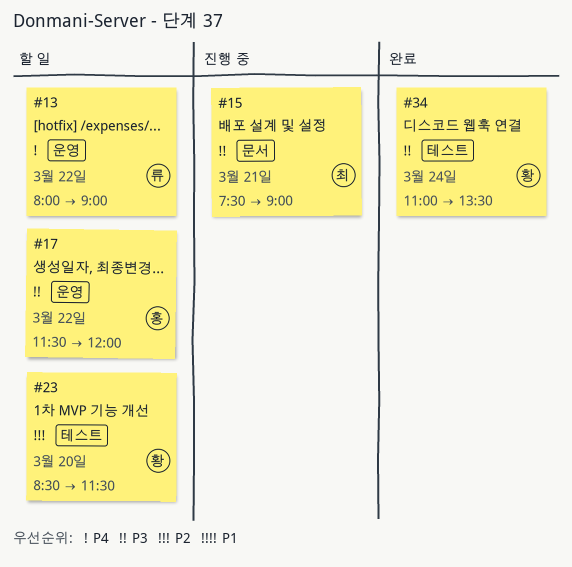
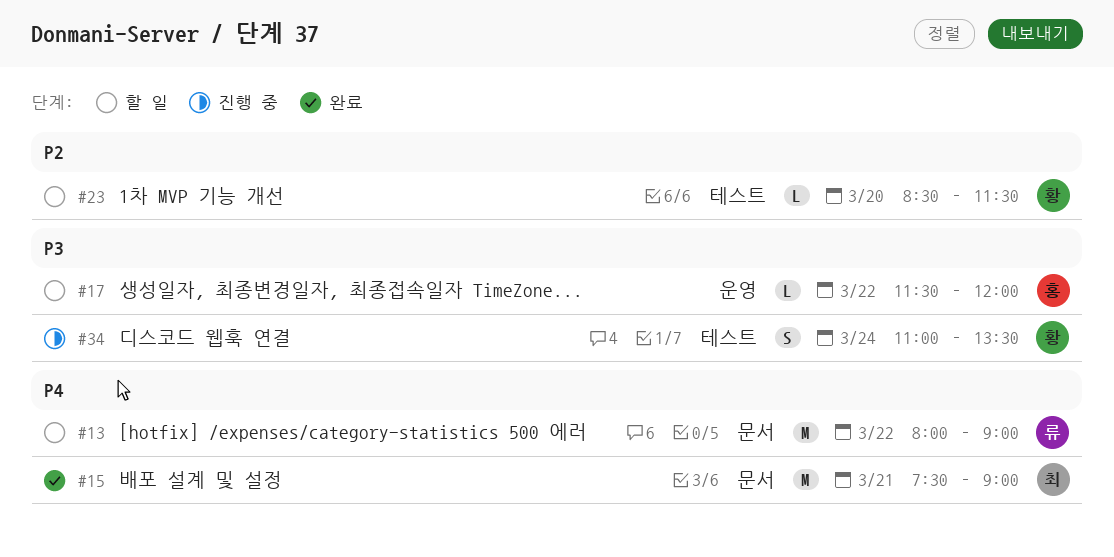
#13, label: 운영 -> 문서
#15, status: 진행 중 -> 완료
#15, priority: P3 -> P4
#34, status: 완료 -> 진행 중

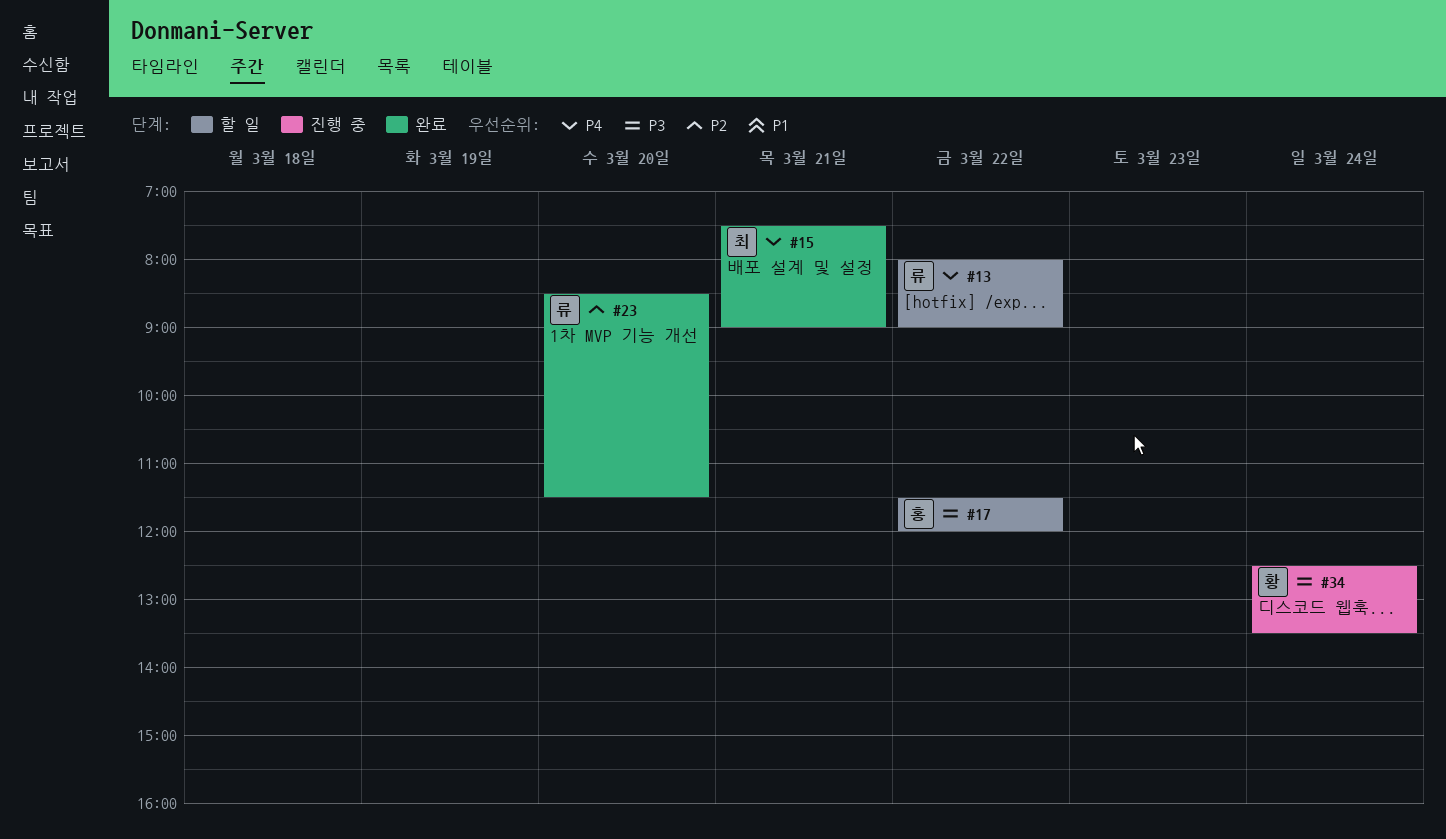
#23, status: 할 일 -> 완료
#23, owner: 황 -> 류
#34, begins: 11:00 -> 12:30

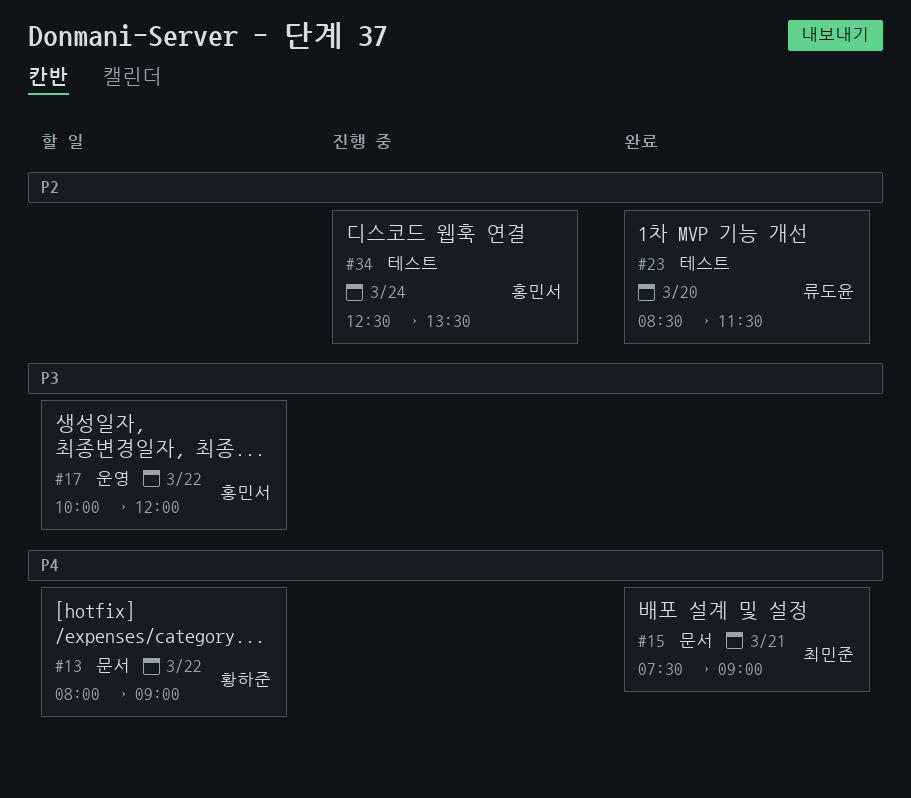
#13, owner: 류도윤 -> 황하준
#17, begins: 11:30 -> 10:00
#34, owner: 황하준 -> 홍민서
#34, priority: P3 -> P2

